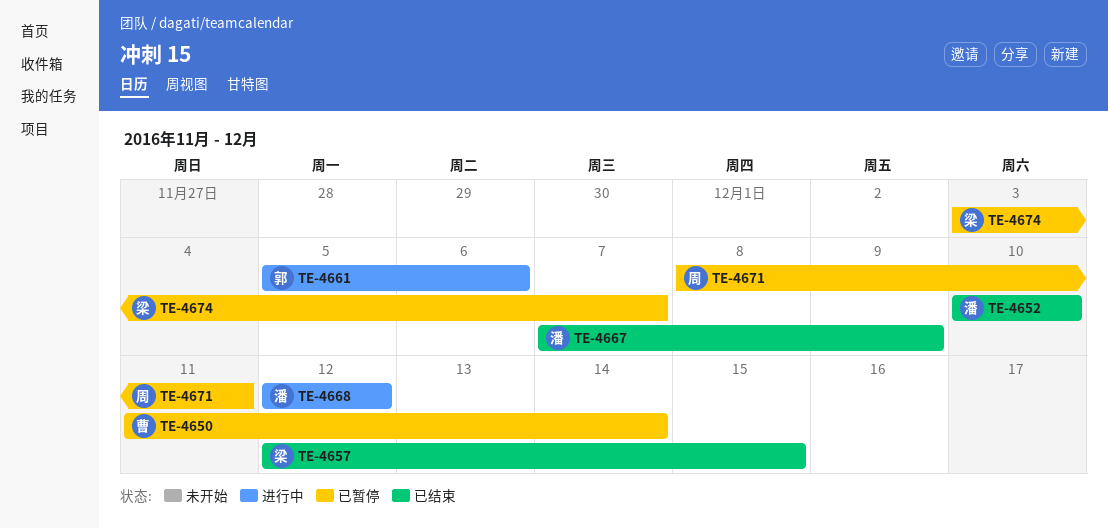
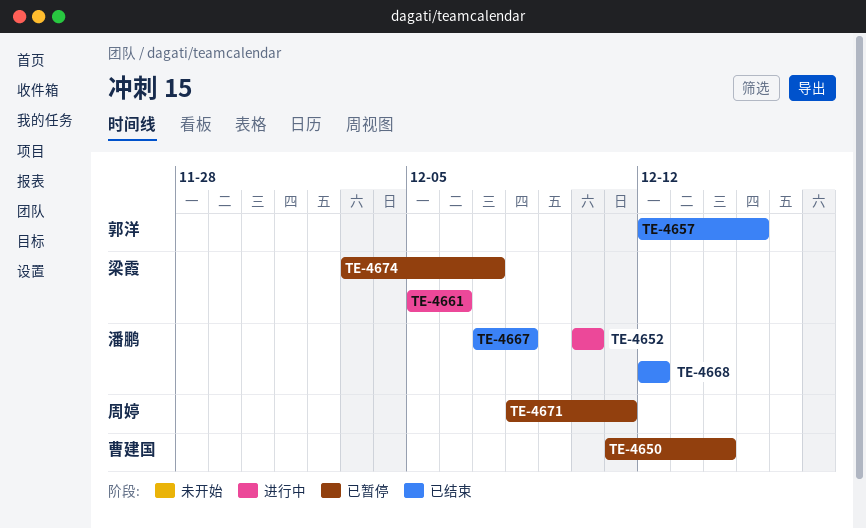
TE-4652, status: 已结束 -> 进行中
TE-4657, owner: 梁霞 -> 郭洋
TE-4661, owner: 郭洋 -> 梁霞
TE-4667, due: Dec 9 -> Dec 8
TE-4668, status: 进行中 -> 已结束

